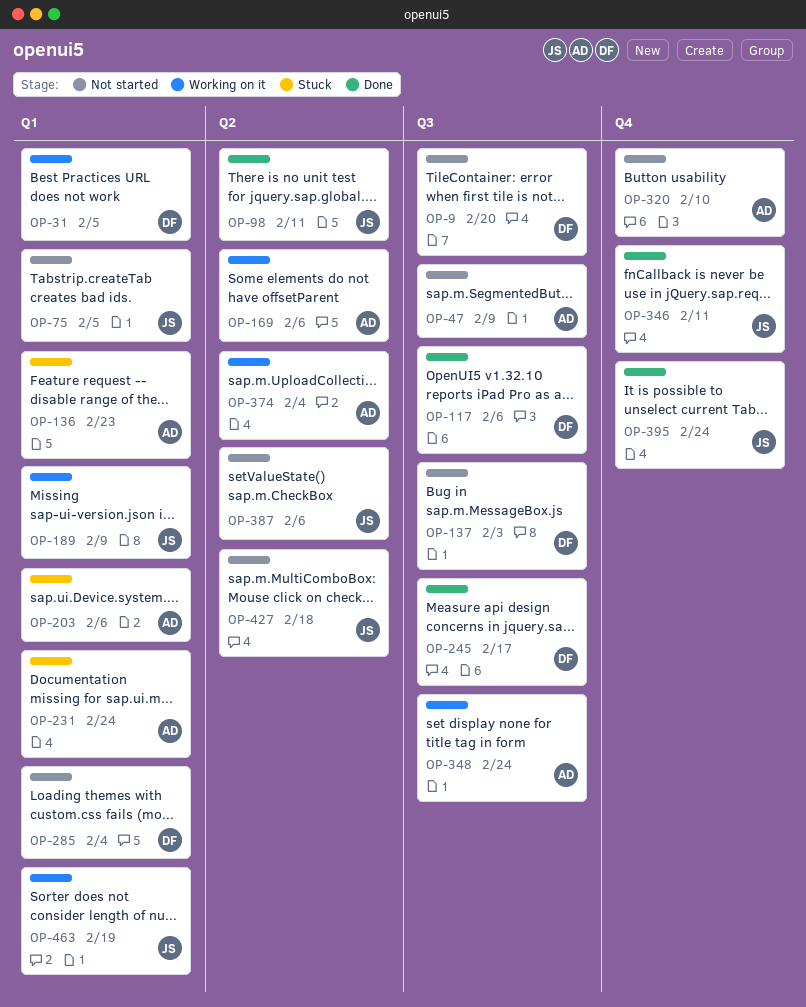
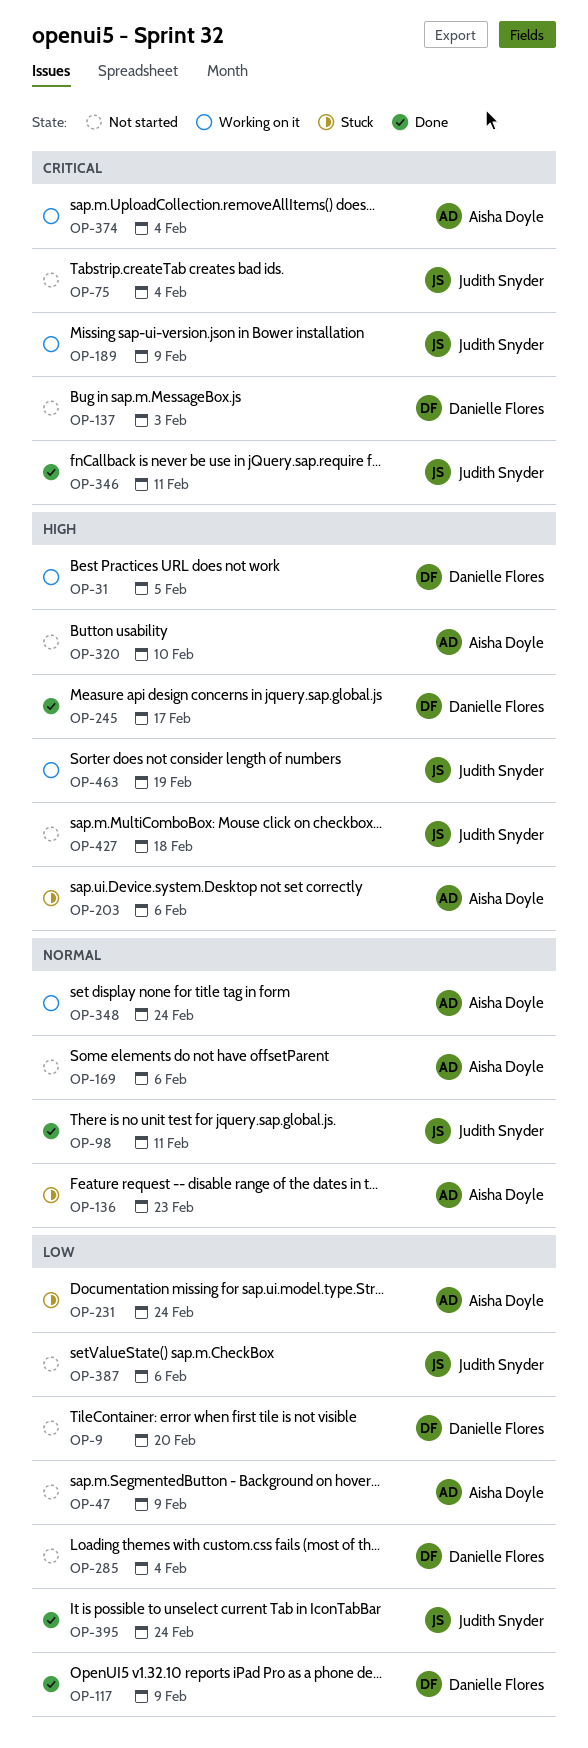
OP-75, due: Feb 5 -> Feb 4
OP-117, due: Feb 6 -> Feb 9
OP-169, status: Working on it -> Not started

